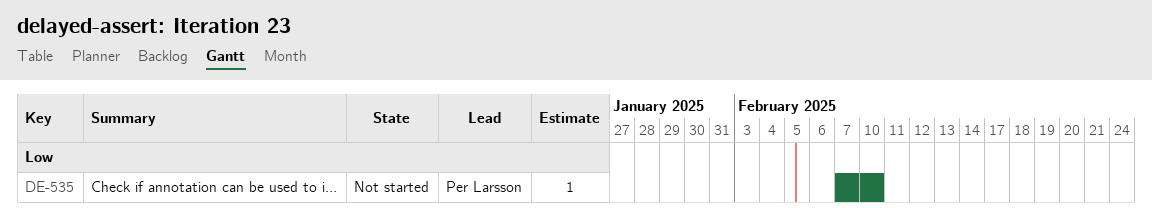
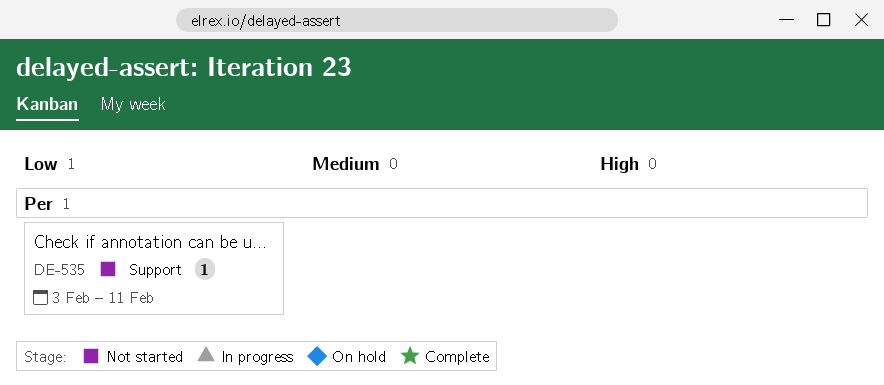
DE-535, start: Feb 7 -> Feb 3
DE-535, due: Feb 10 -> Feb 11

